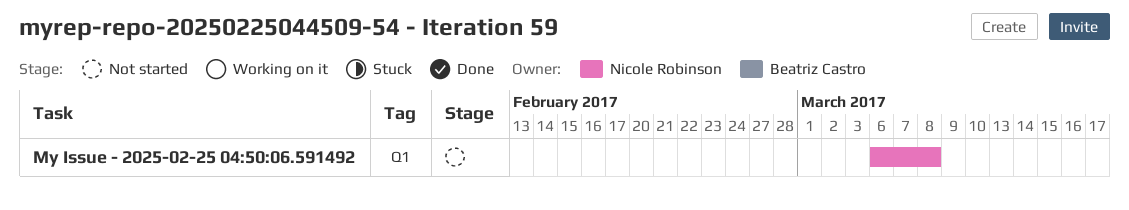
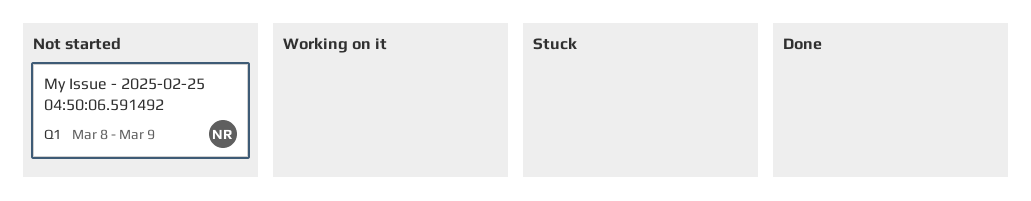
My Issue - 2025-02-25 04:50:06.591492, start: Mar 6 -> Mar 8
My Issue - 2025-02-25 04:50:06.591492, due: Mar 8 -> Mar 9

